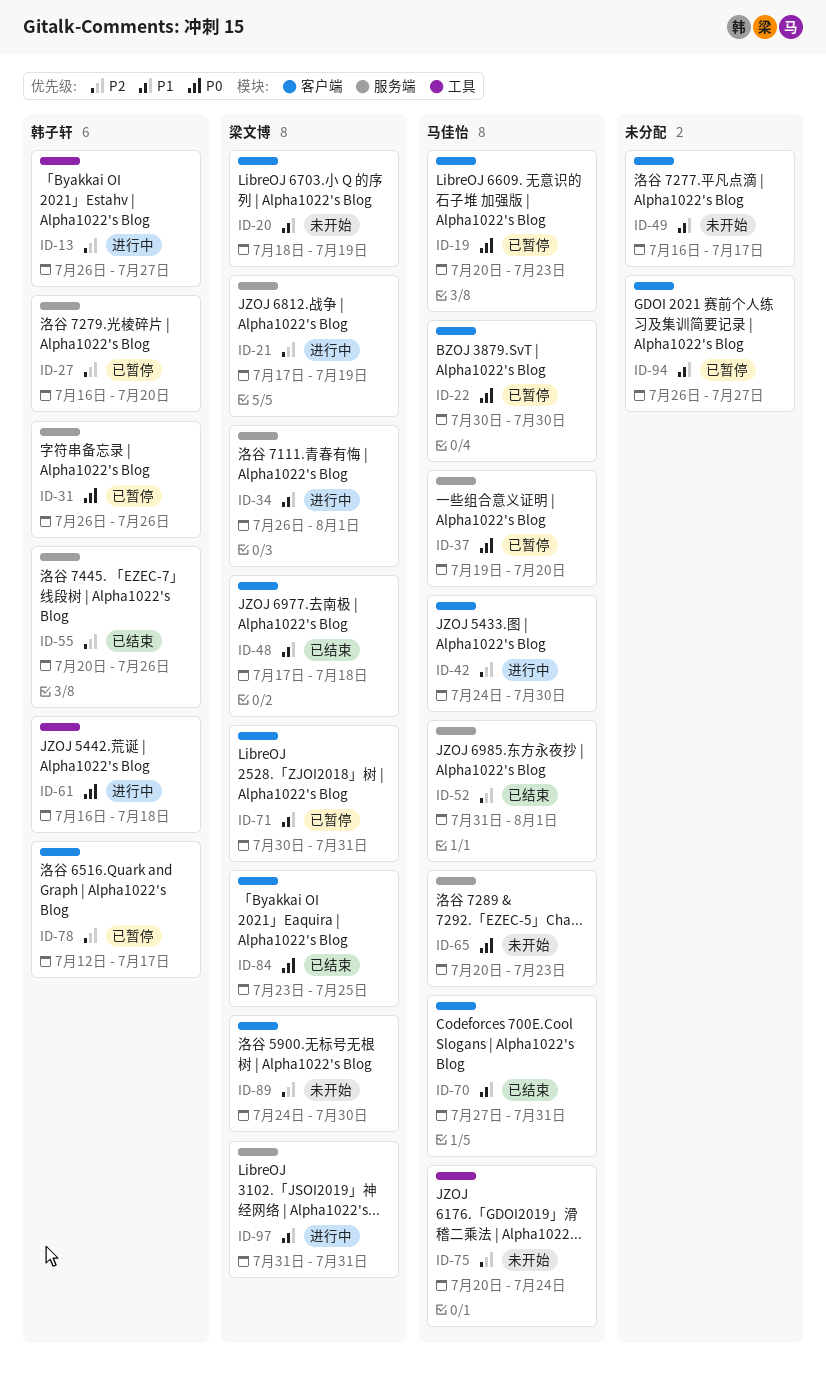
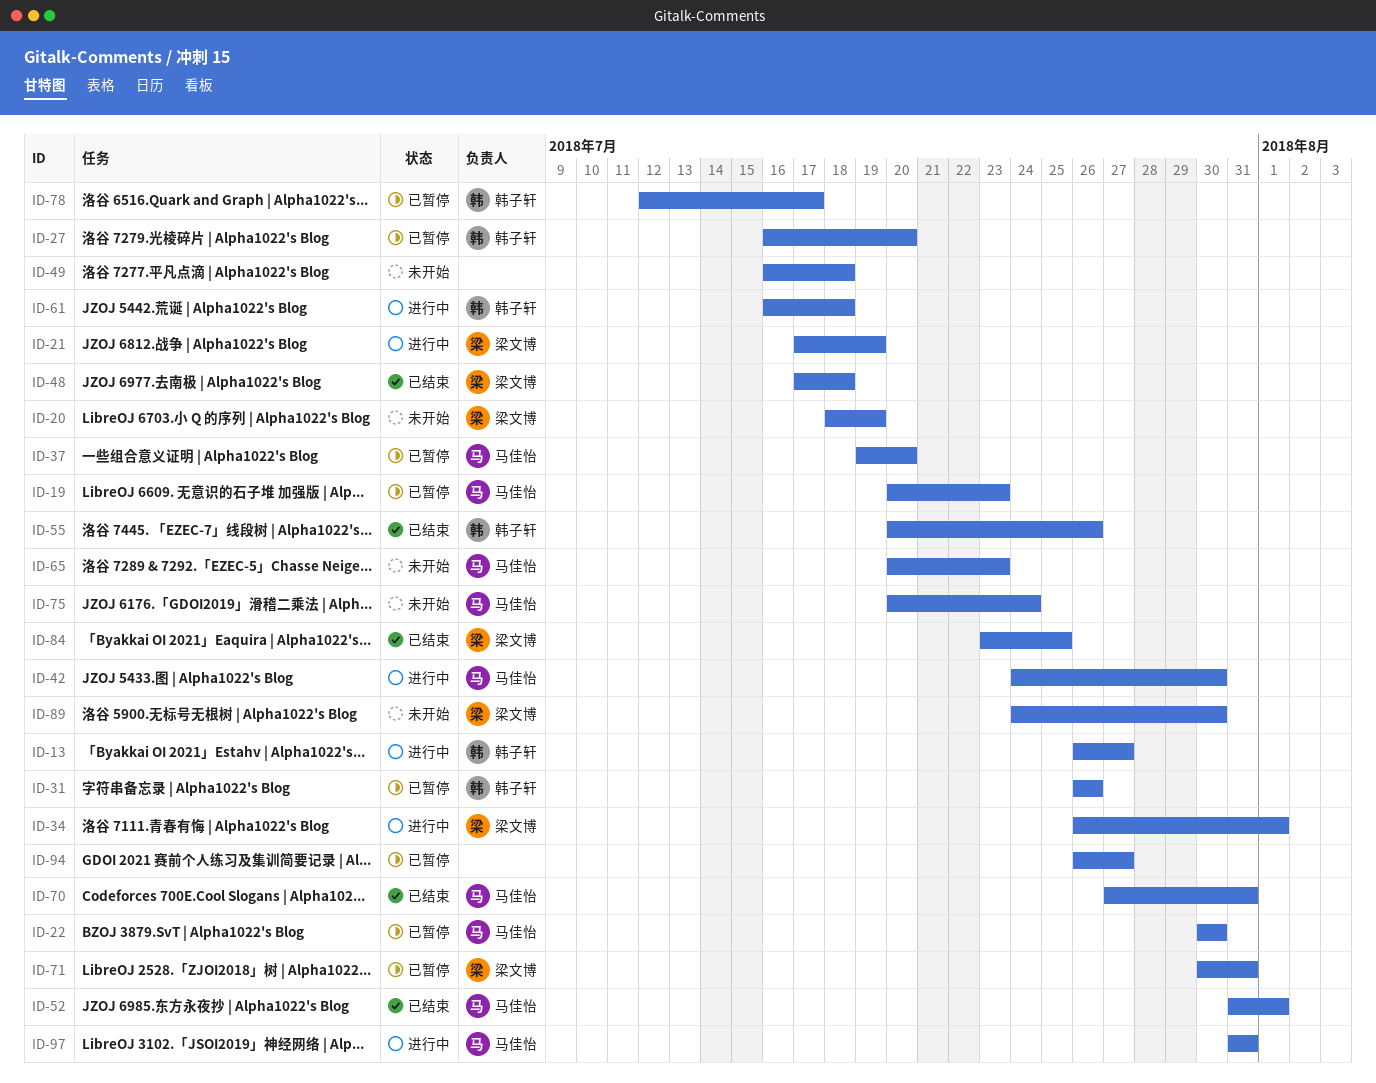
ID-49, due: Jul 17 -> Jul 18
ID-97, owner: 梁文博 -> 马佳怡

